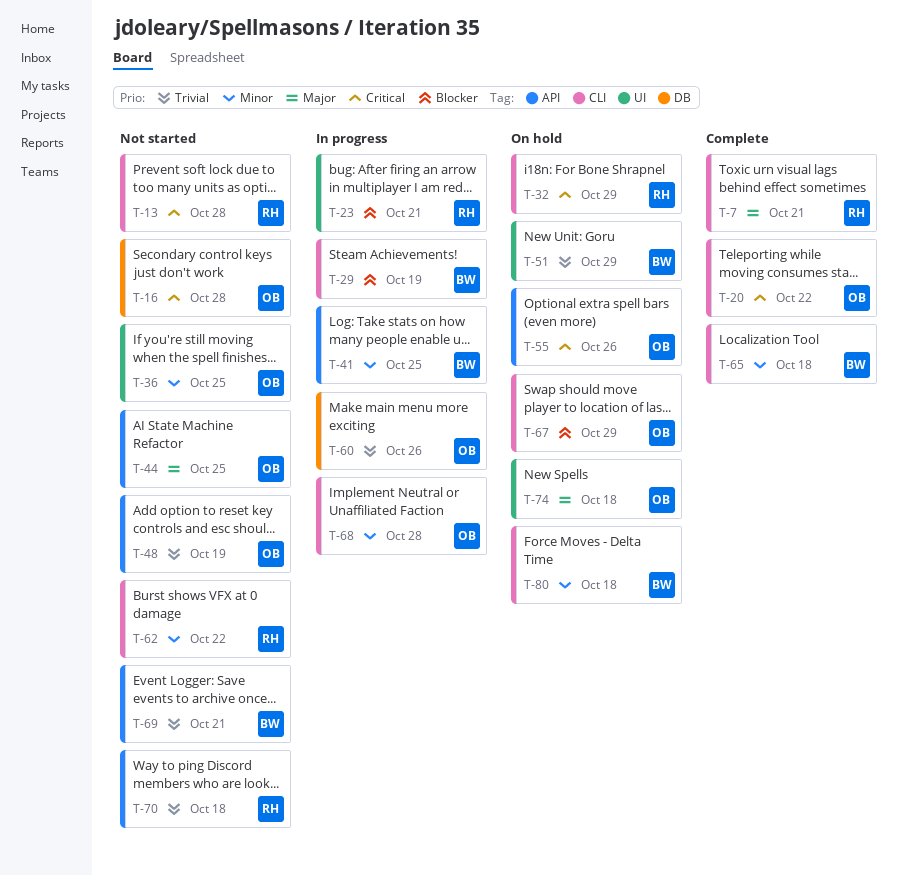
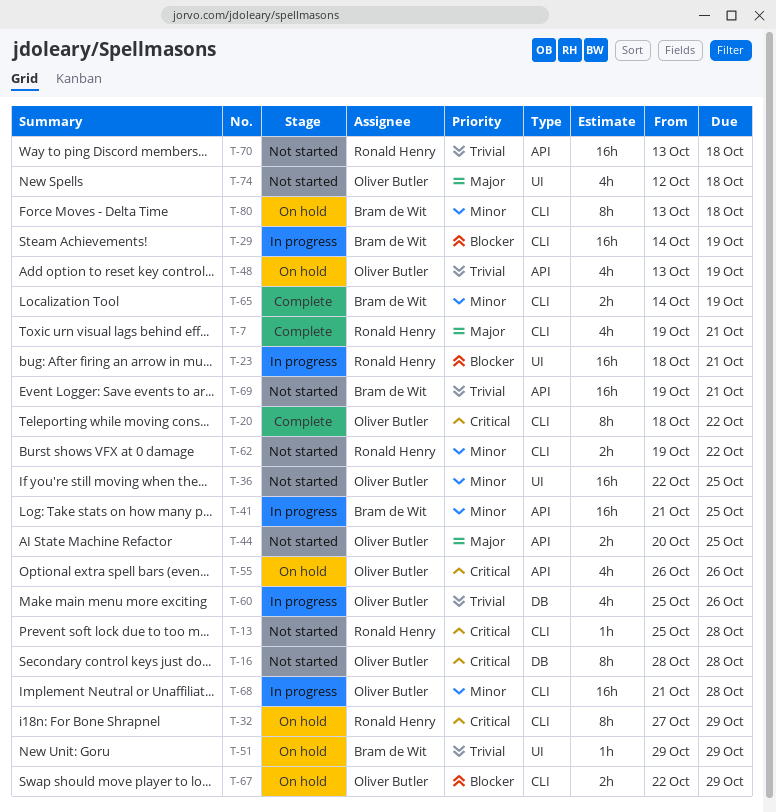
T-48, status: Not started -> On hold
T-65, due: Oct 18 -> Oct 19
T-74, status: On hold -> Not started

